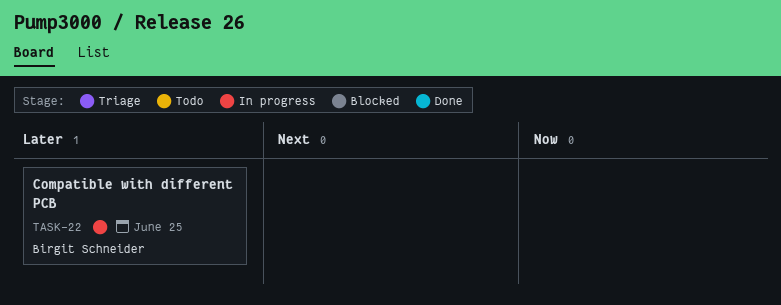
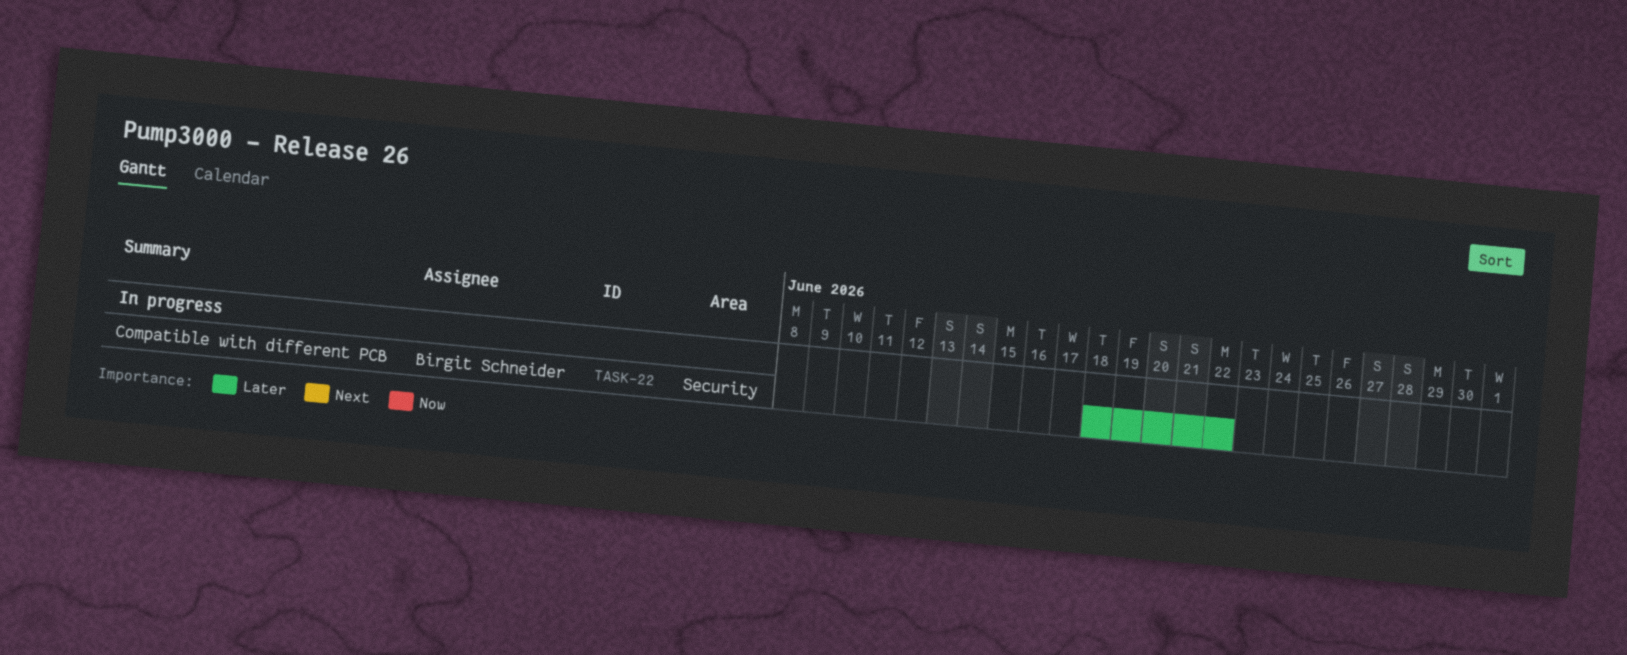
TASK-22, due: Jun 25 -> Jun 22

